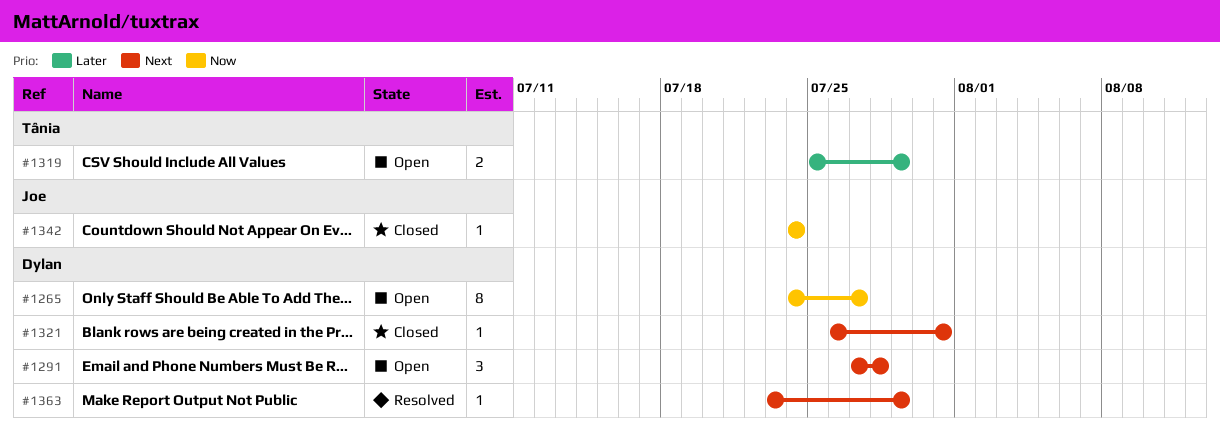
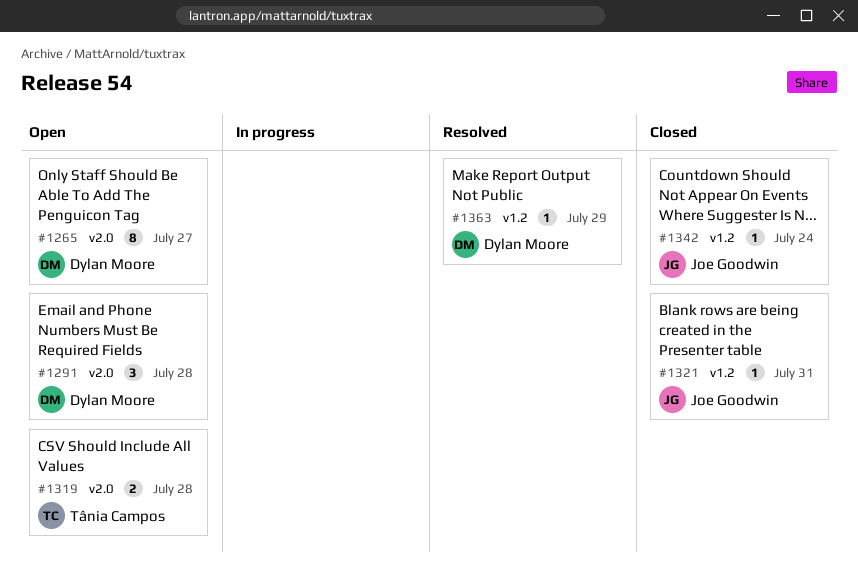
#1319, due: Jul 29 -> Jul 28
#1321, owner: Dylan Moore -> Joe Goodwin

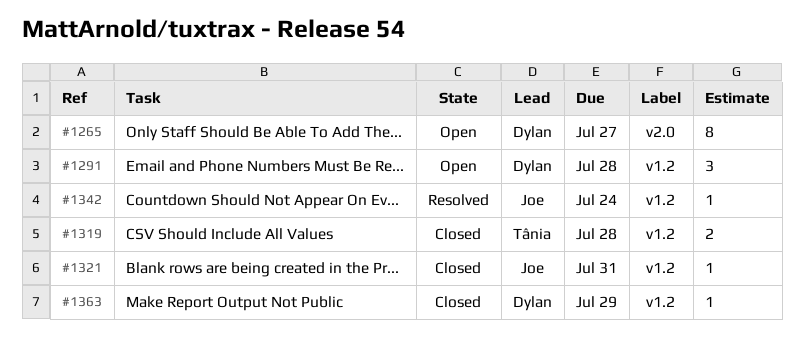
#1291, label: v2.0 -> v1.2
#1319, status: Open -> Closed
#1319, label: v2.0 -> v1.2
#1342, status: Closed -> Resolved
#1363, status: Resolved -> Closed

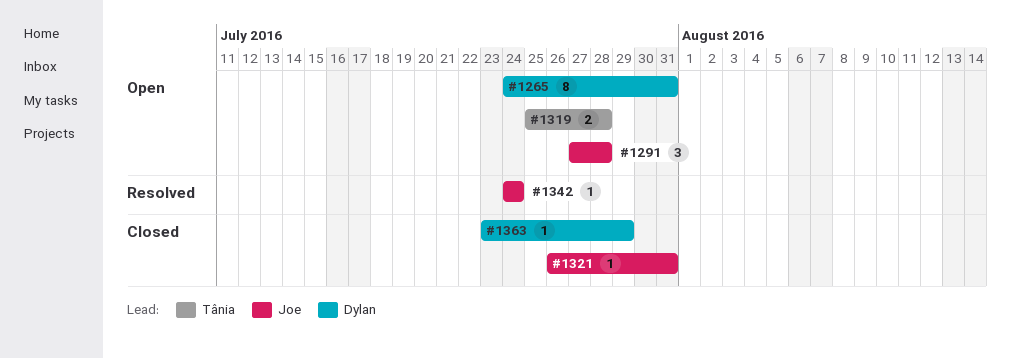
#1265, due: Jul 27 -> Jul 31
#1291, owner: Dylan -> Joe
#1319, status: Closed -> Open

